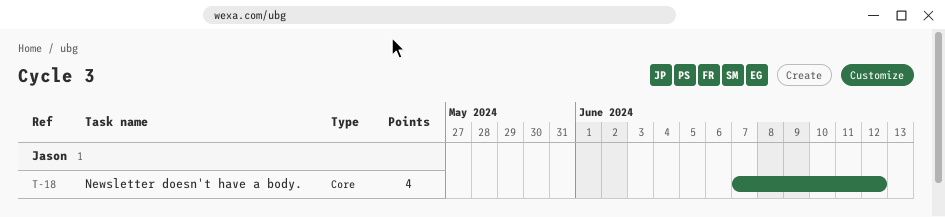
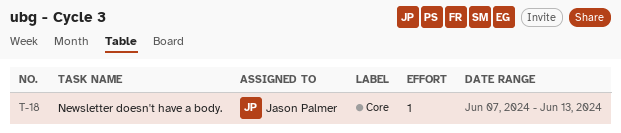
T-18, estimate: 4 -> 1
T-18, due: Jun 12 -> Jun 13

